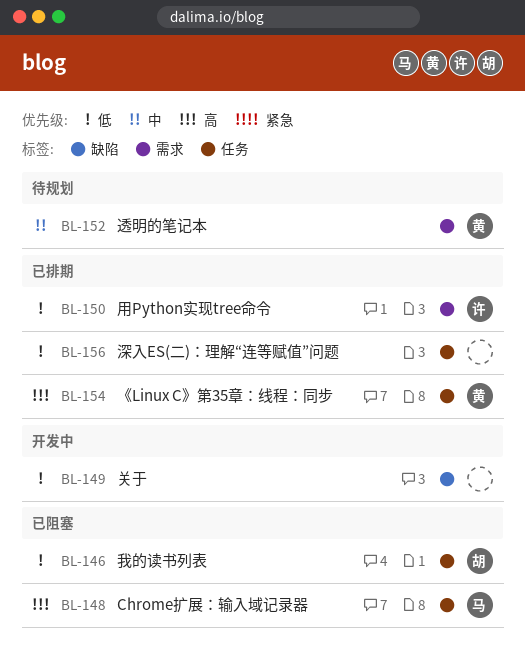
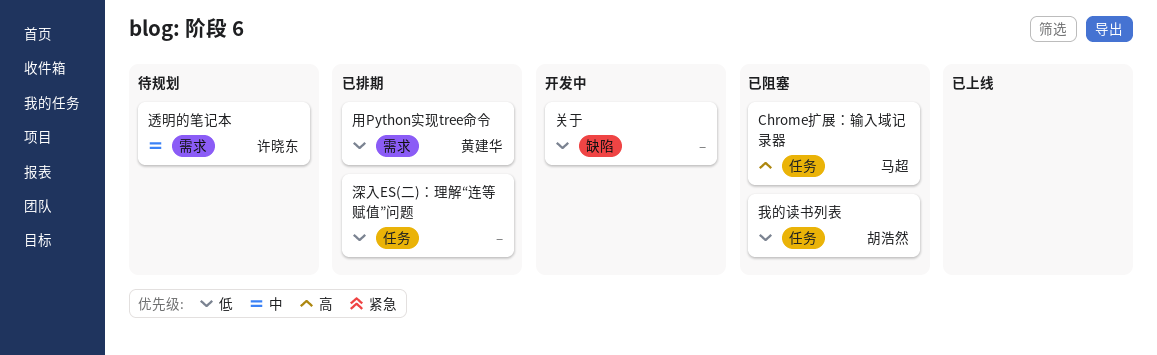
《Linux C》第35章：线程：同步: present -> none
用Python实现tree命令, owner: 许晓东 -> 黄建华
透明的笔记本, owner: 黄建华 -> 许晓东

